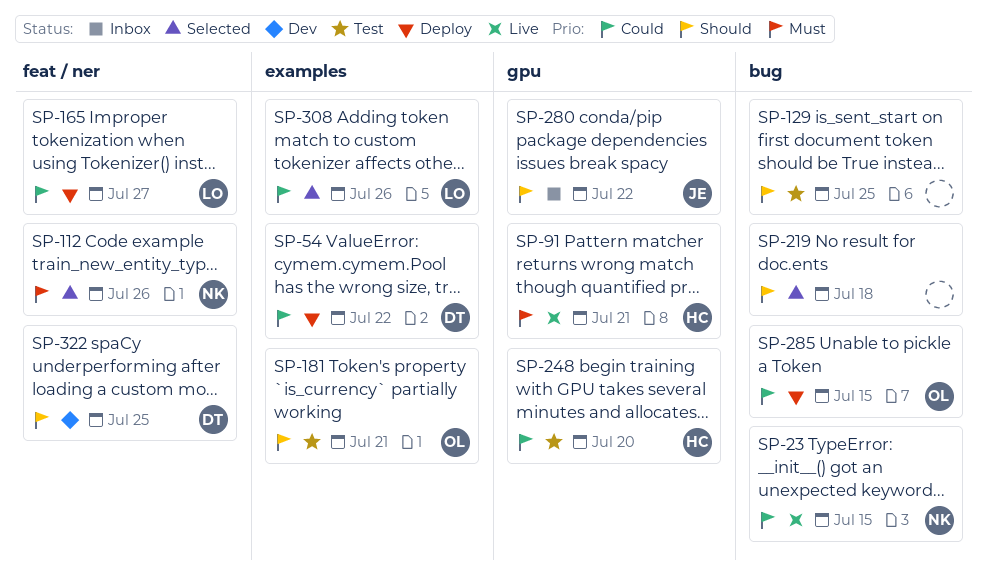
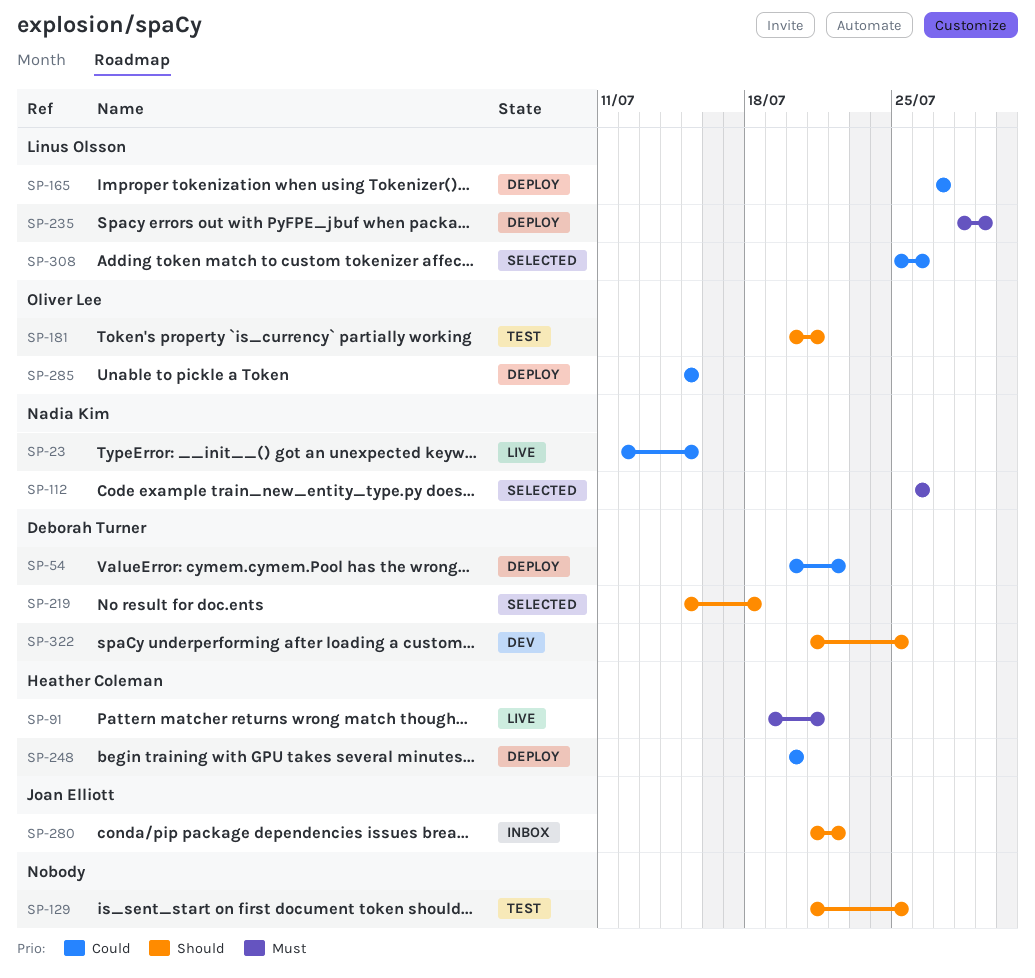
SP-219, owner: none -> Deborah Turner
SP-235: none -> present
SP-248, status: Test -> Deploy

